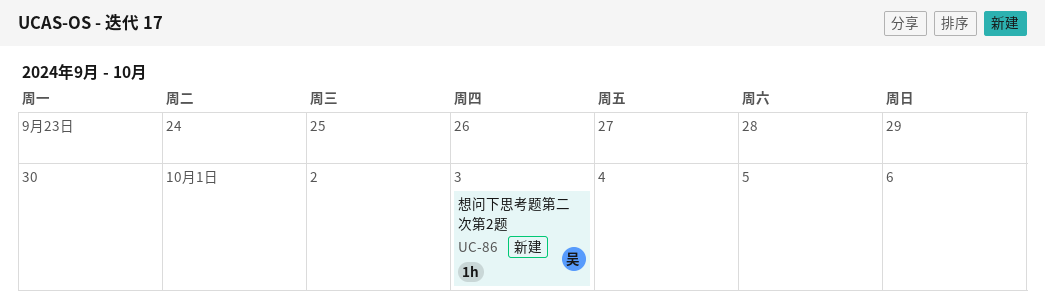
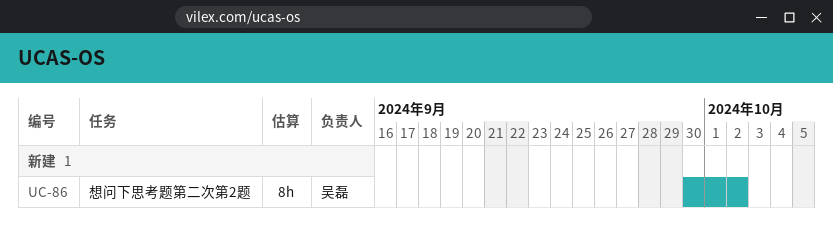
UC-86, estimate: 1h -> 8h
UC-86, due: Oct 3 -> Oct 2

